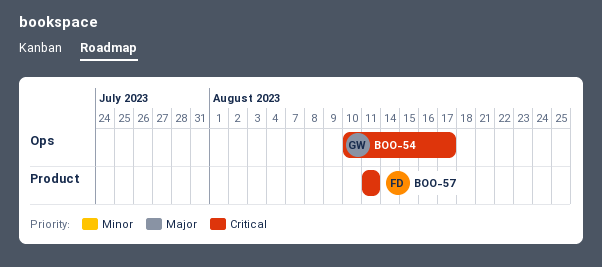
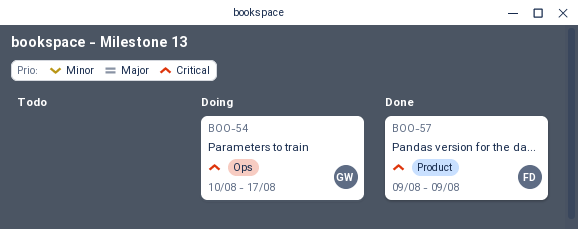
BOO-57, start: Aug 11 -> Aug 9
BOO-57, due: Aug 11 -> Aug 9

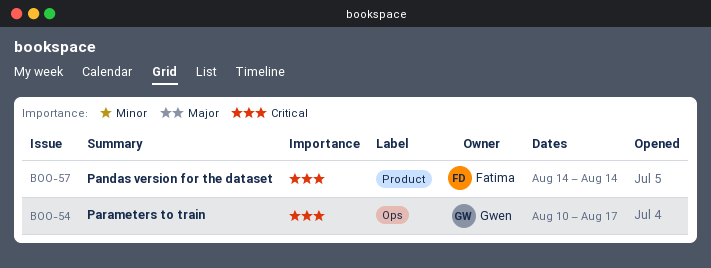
BOO-57, start: Aug 9 -> Aug 14
BOO-57, due: Aug 9 -> Aug 14

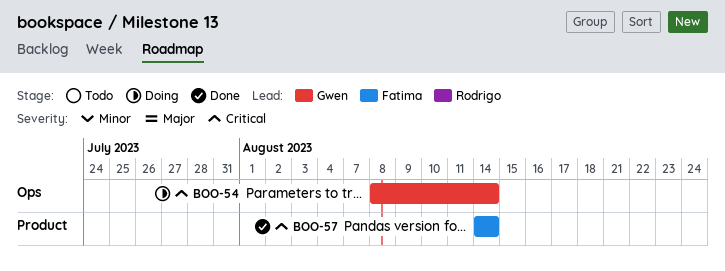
BOO-54, start: Aug 10 -> Aug 8
BOO-54, due: Aug 17 -> Aug 14

